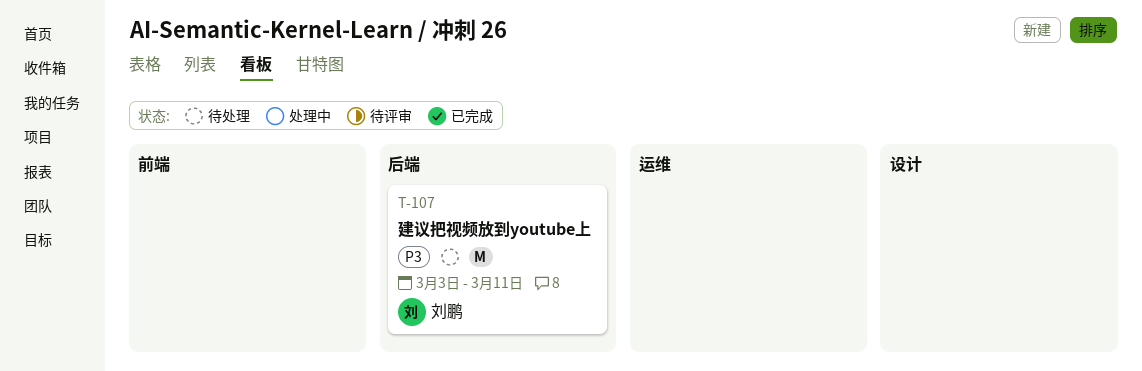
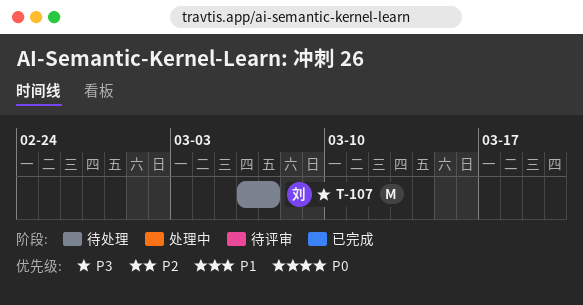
T-107, start: Mar 3 -> Mar 6
T-107, due: Mar 11 -> Mar 7

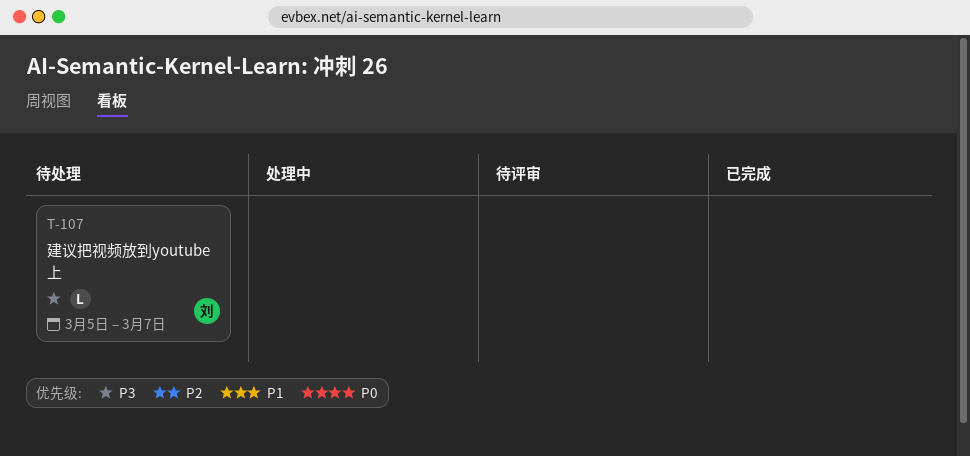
T-107, estimate: M -> L
T-107, start: Mar 6 -> Mar 5

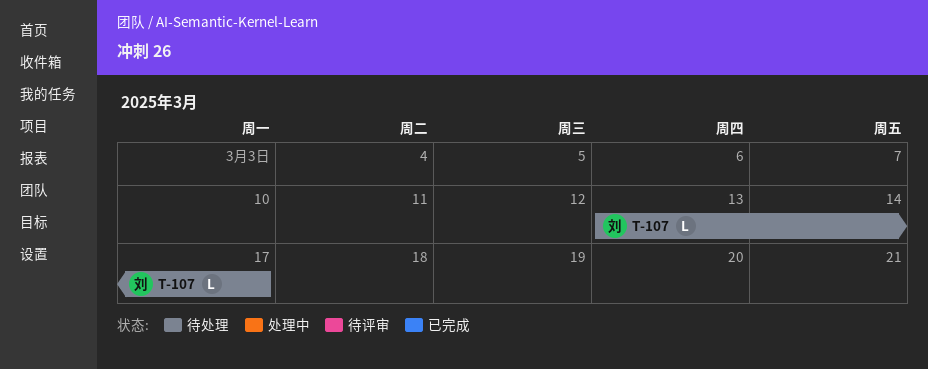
T-107, start: Mar 5 -> Mar 13
T-107, due: Mar 7 -> Mar 17

